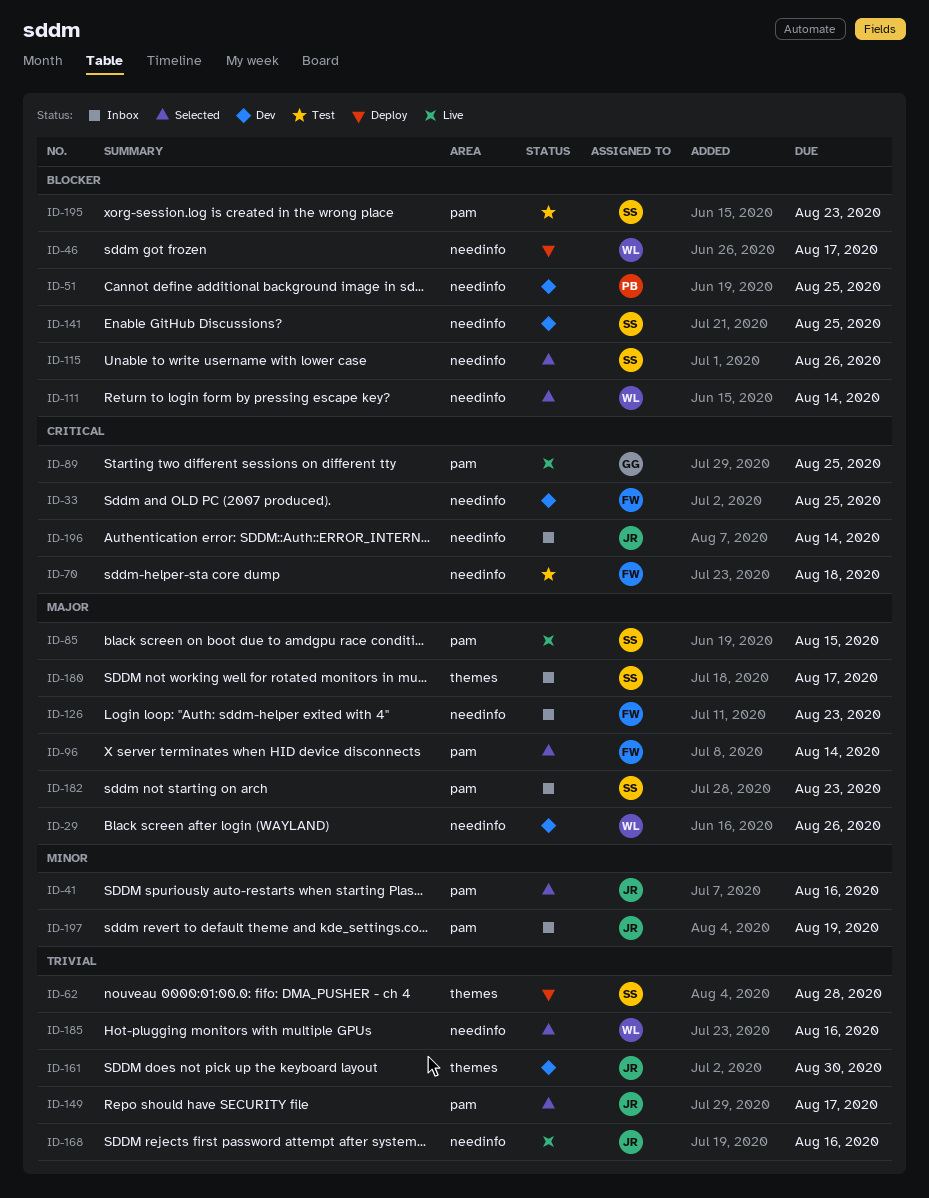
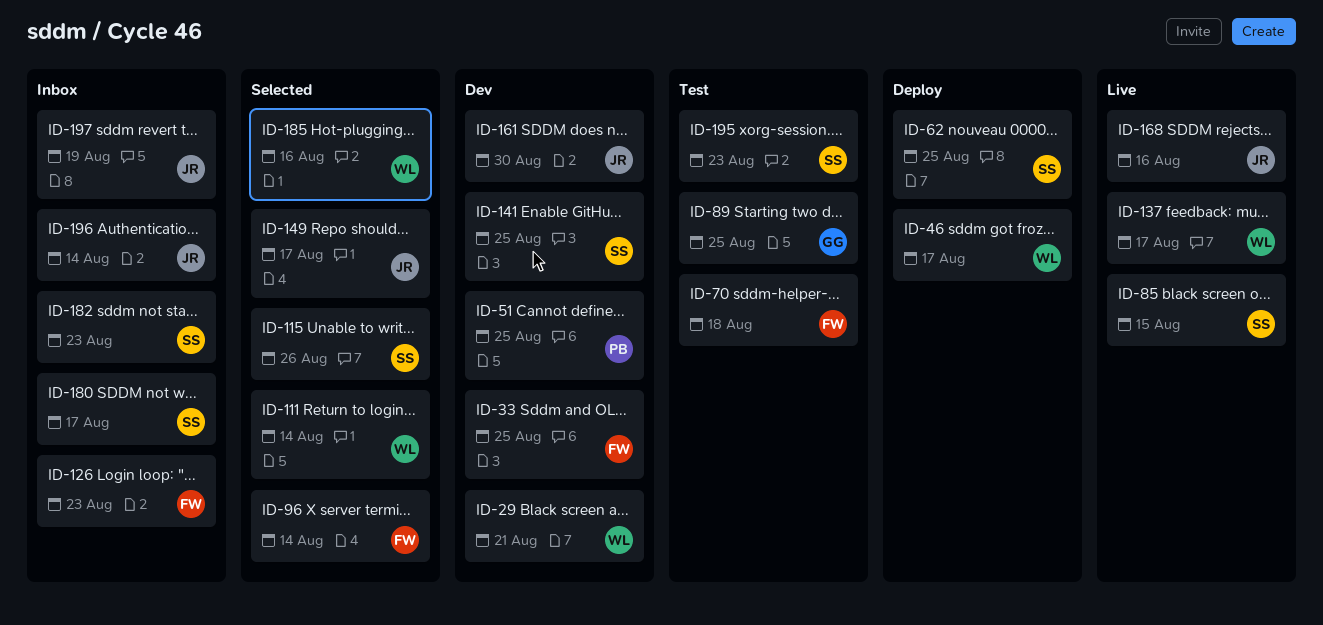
ID-29, due: Aug 26 -> Aug 21
ID-41: present -> none
ID-62, due: Aug 28 -> Aug 25
ID-89, status: Live -> Test
ID-137: none -> present

